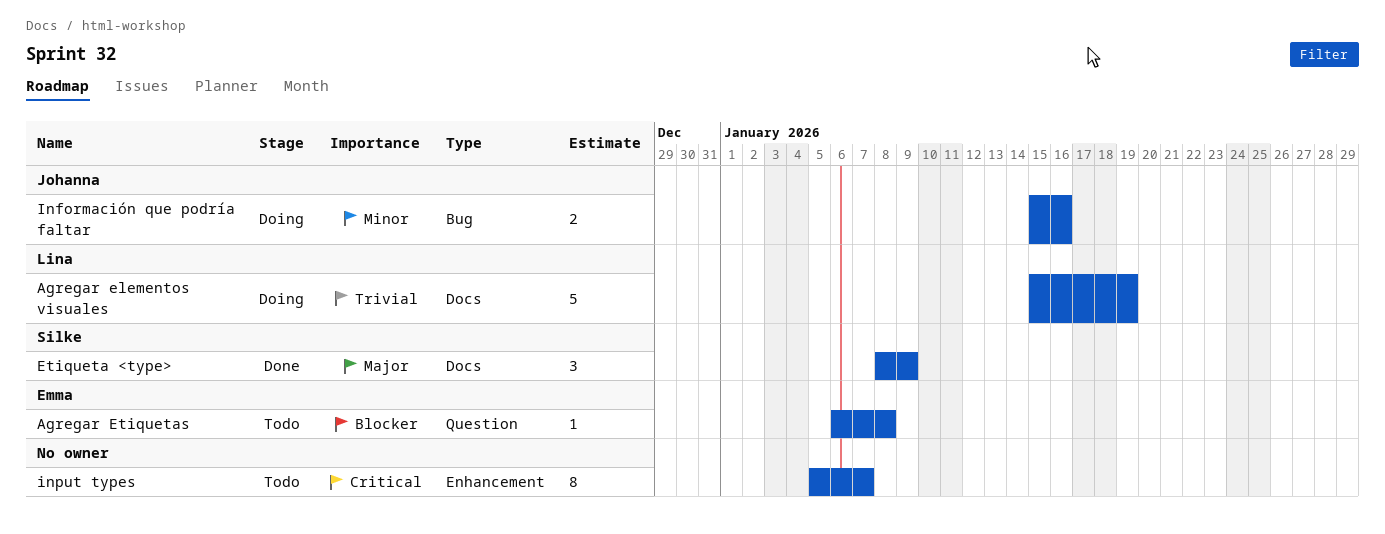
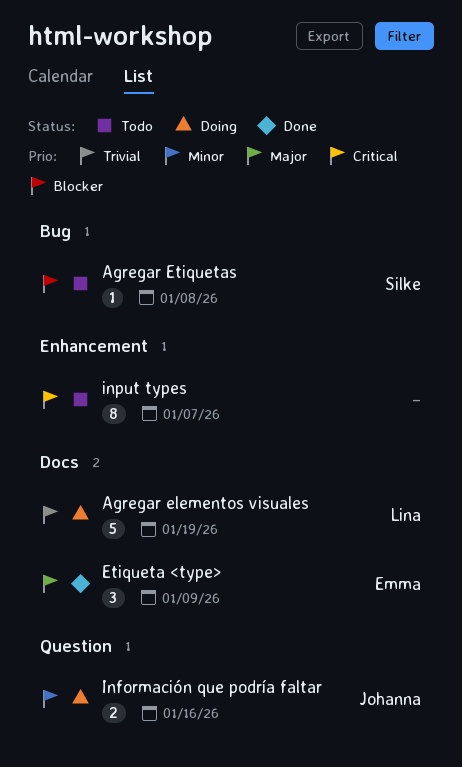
Agregar Etiquetas, owner: Emma -> Silke
Agregar Etiquetas, label: Question -> Bug
Etiqueta <type>, owner: Silke -> Emma
Información que podría faltar, label: Bug -> Question

